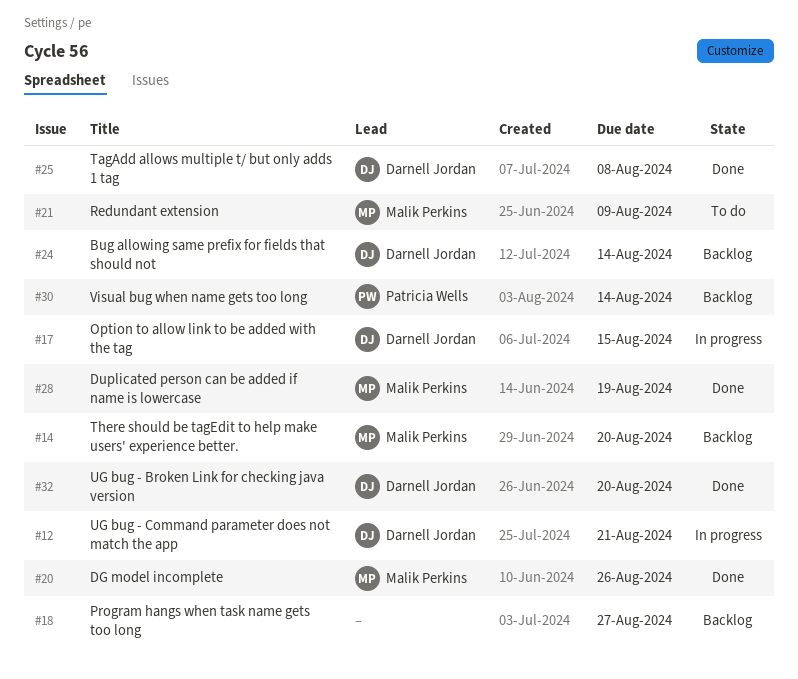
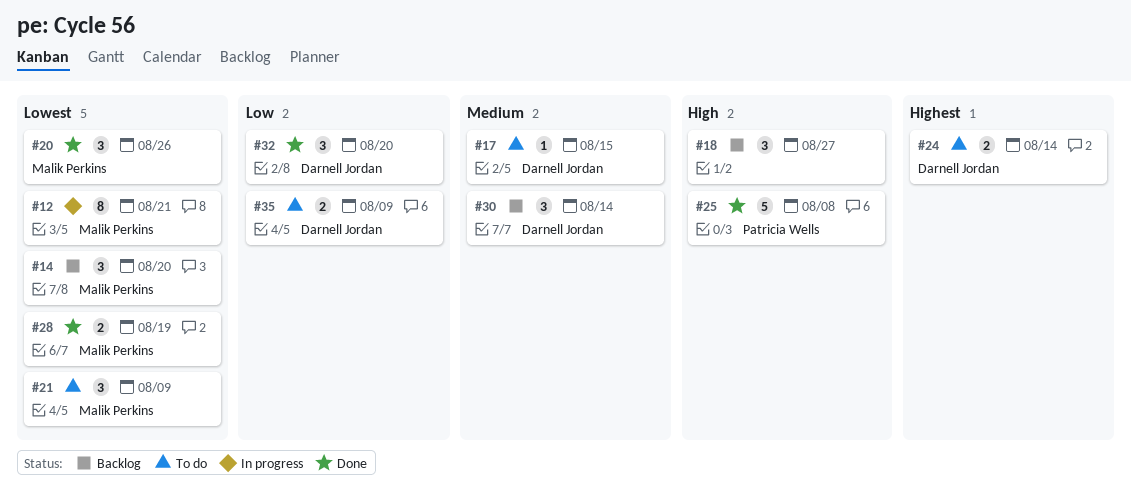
#12, owner: Darnell Jordan -> Malik Perkins
#17, status: In progress -> To do
#24, status: Backlog -> To do
#25, owner: Darnell Jordan -> Patricia Wells
#30, owner: Patricia Wells -> Darnell Jordan
#35: none -> present

